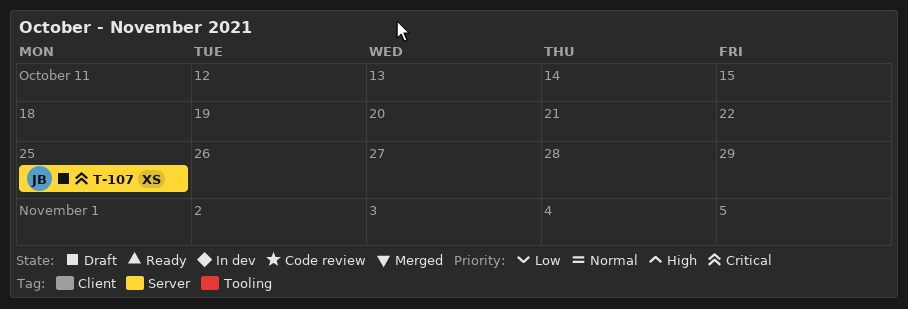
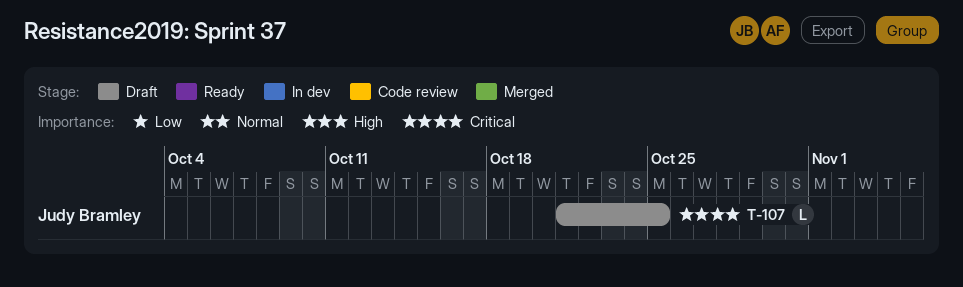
T-107, estimate: XS -> L
T-107, start: Oct 25 -> Oct 21

